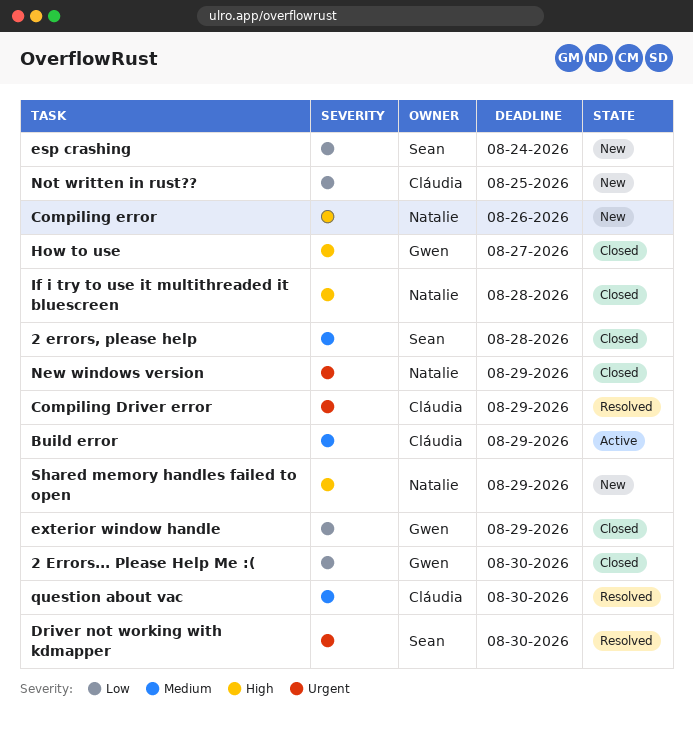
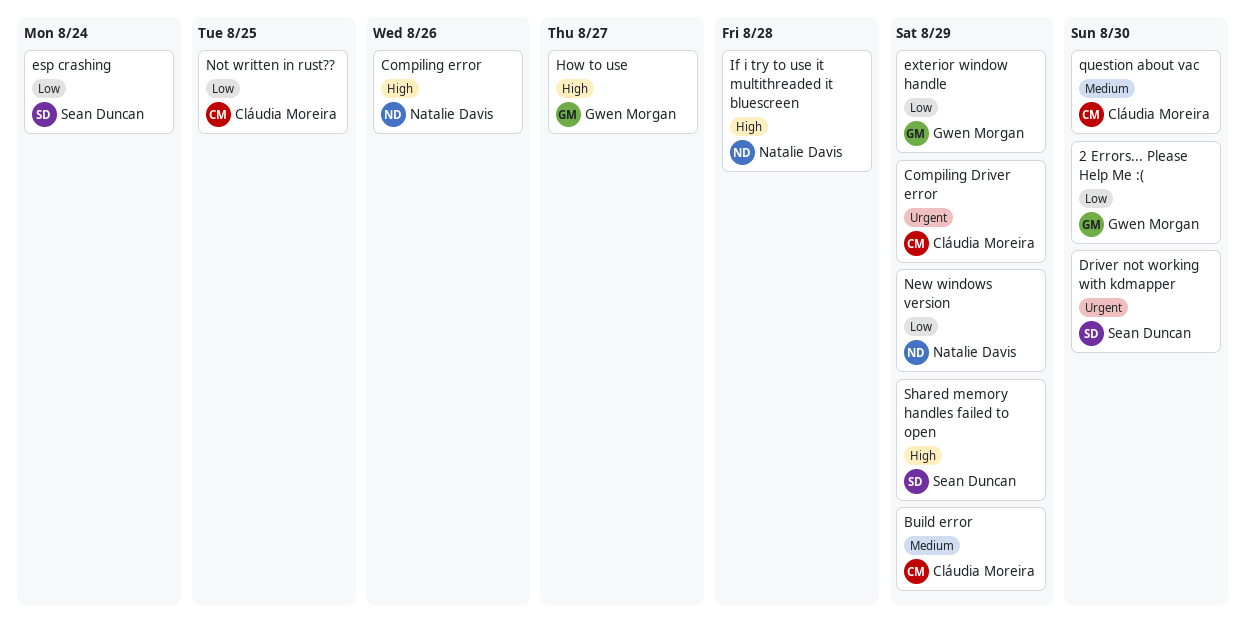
2 errors, please help: present -> none
New windows version, priority: Urgent -> Low
Shared memory handles failed to open, owner: Natalie Davis -> Sean Duncan

